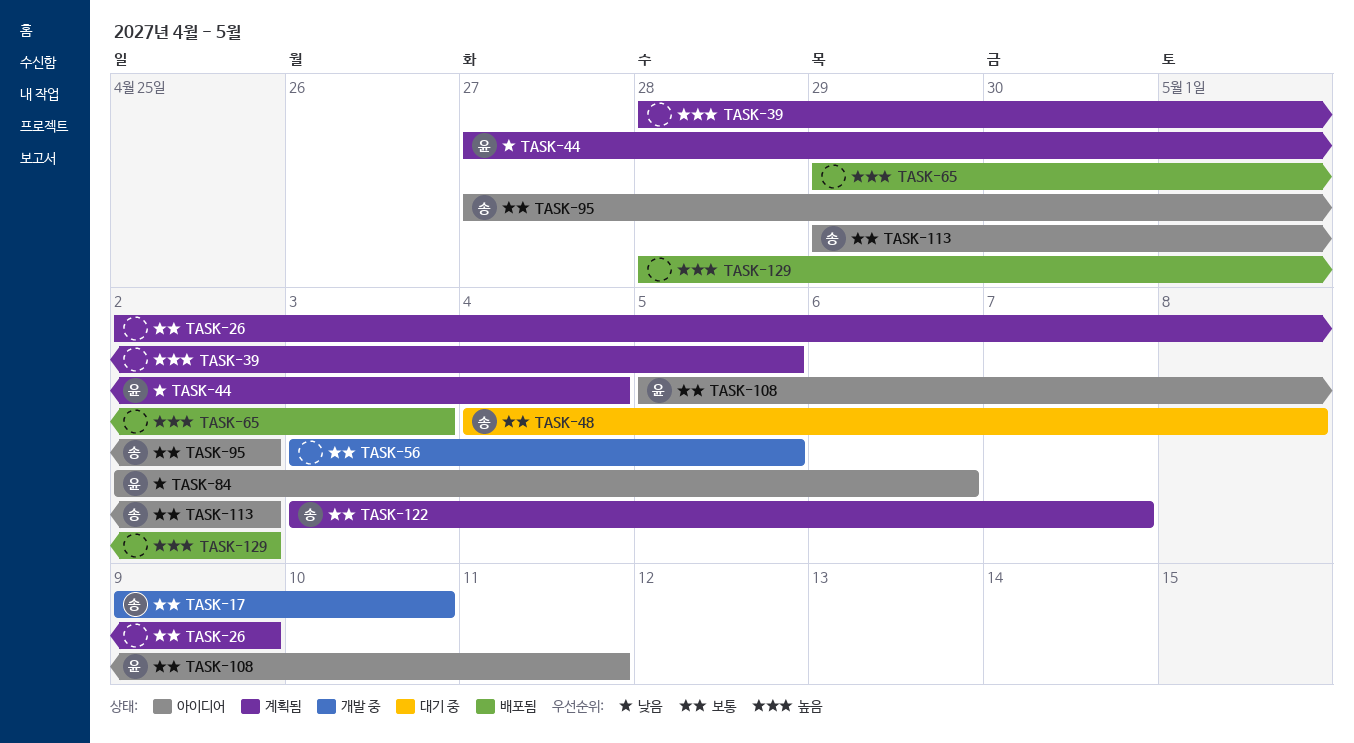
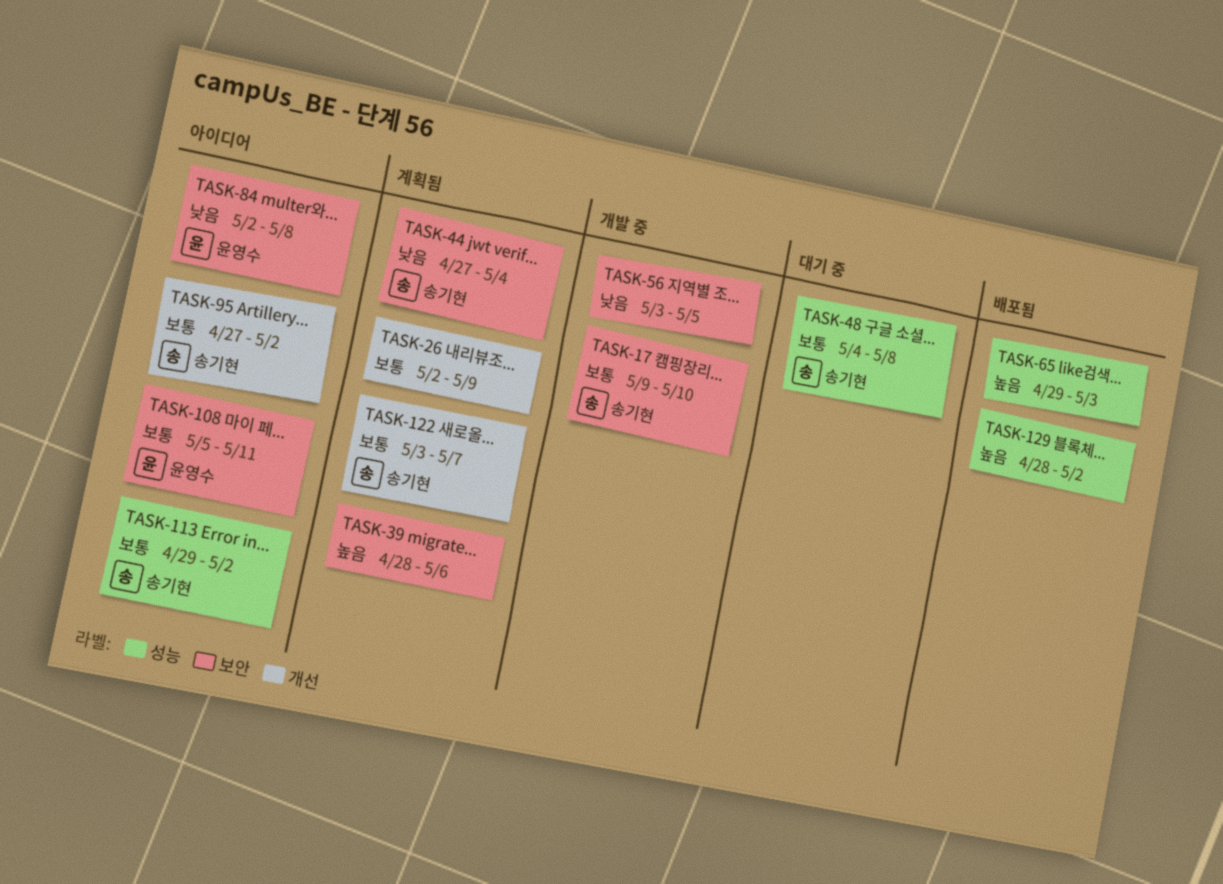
TASK-39, due: May 5 -> May 6
TASK-44, owner: 윤영수 -> 송기현
TASK-56, priority: 보통 -> 낮음
TASK-84, due: May 6 -> May 8

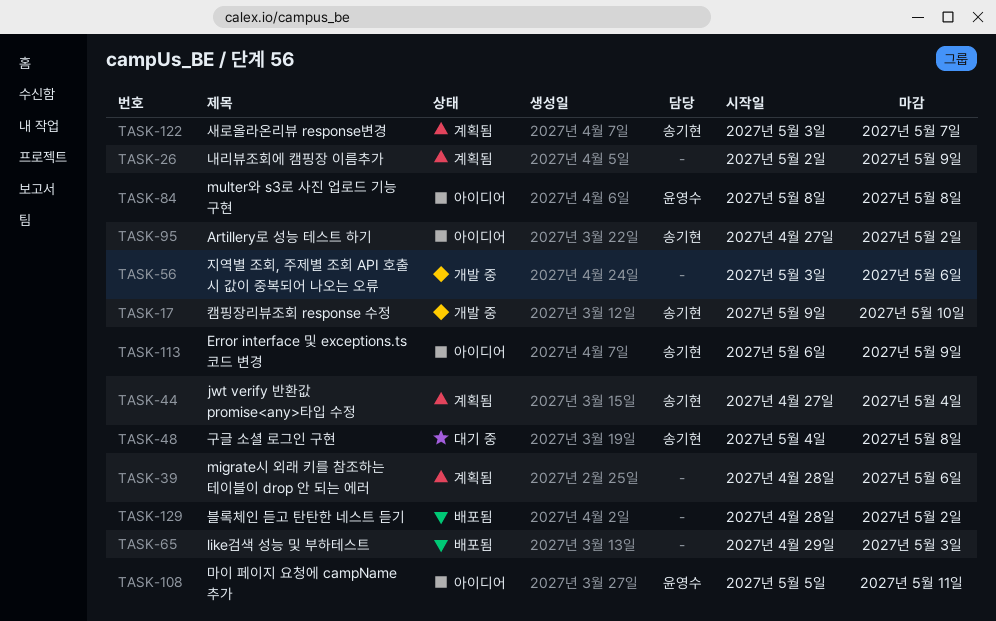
TASK-56, due: May 5 -> May 6
TASK-84, start: May 2 -> May 8
TASK-113, start: Apr 29 -> May 6
TASK-113, due: May 2 -> May 9

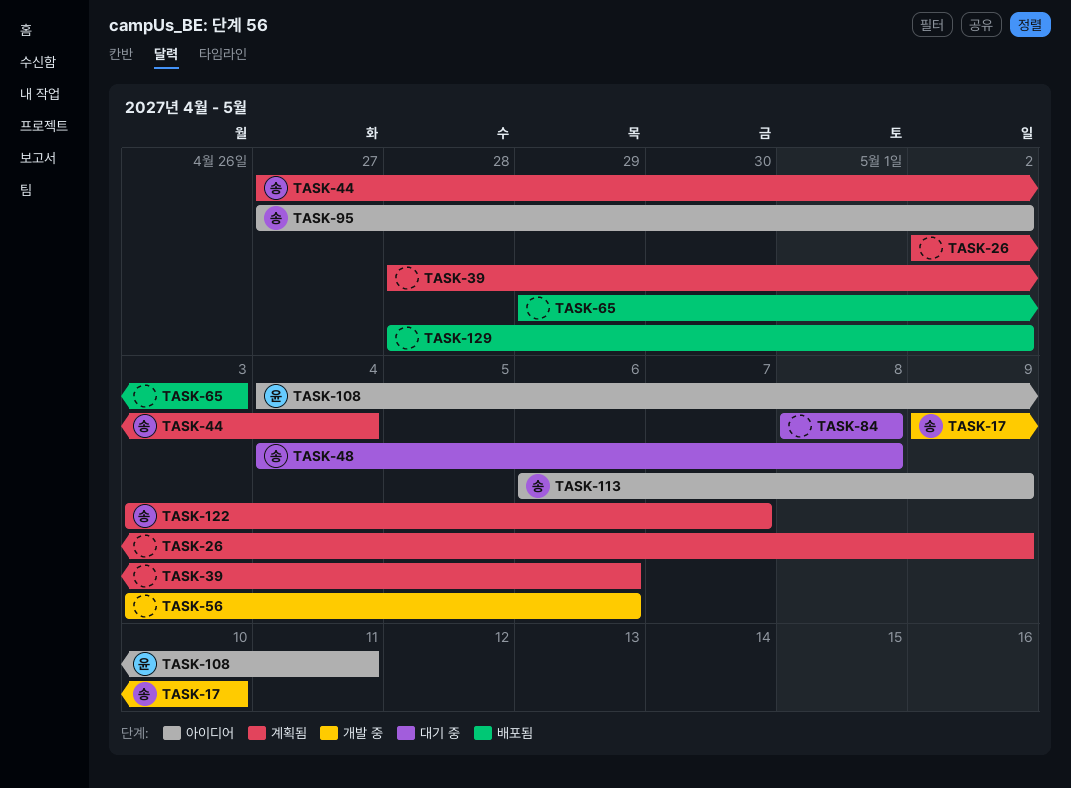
TASK-84, status: 아이디어 -> 대기 중
TASK-84, owner: 윤영수 -> none
TASK-108, start: May 5 -> May 4

